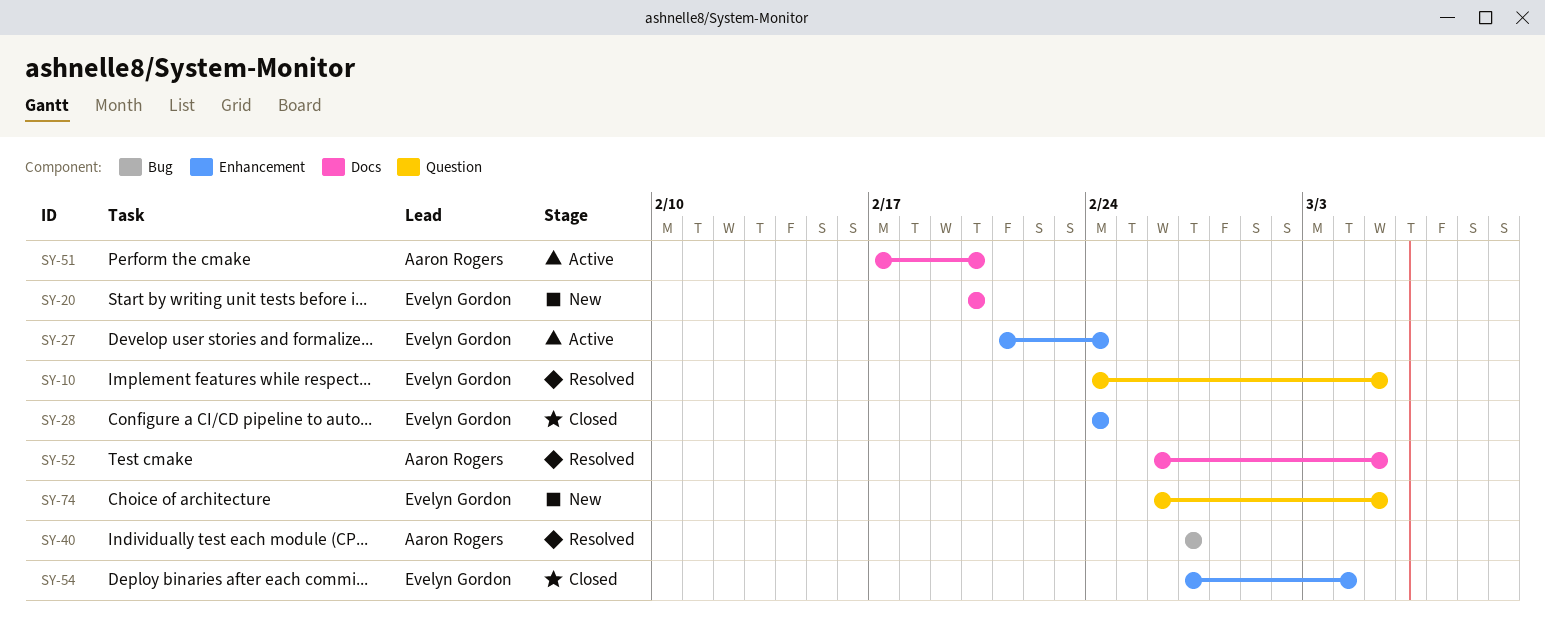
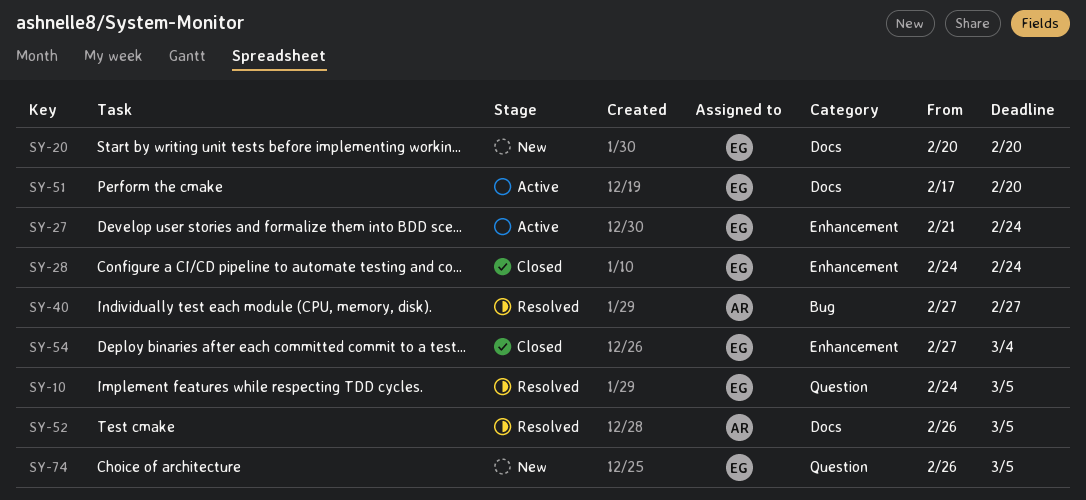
SY-51, owner: Aaron Rogers -> Evelyn Gordon

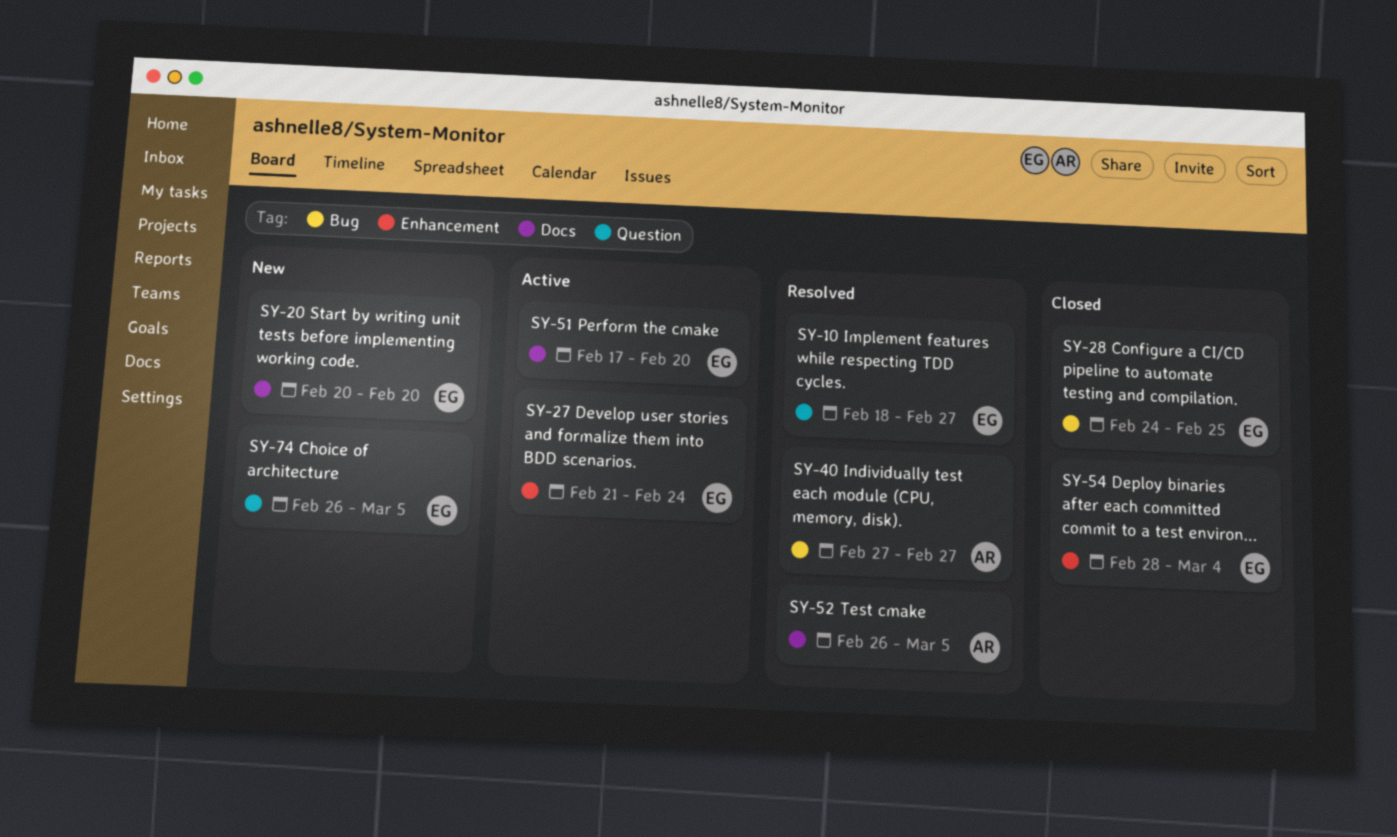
SY-10, start: Feb 24 -> Feb 18
SY-10, due: Mar 5 -> Feb 27
SY-28, label: Enhancement -> Bug
SY-28, due: Feb 24 -> Feb 25
SY-54, start: Feb 27 -> Feb 28

